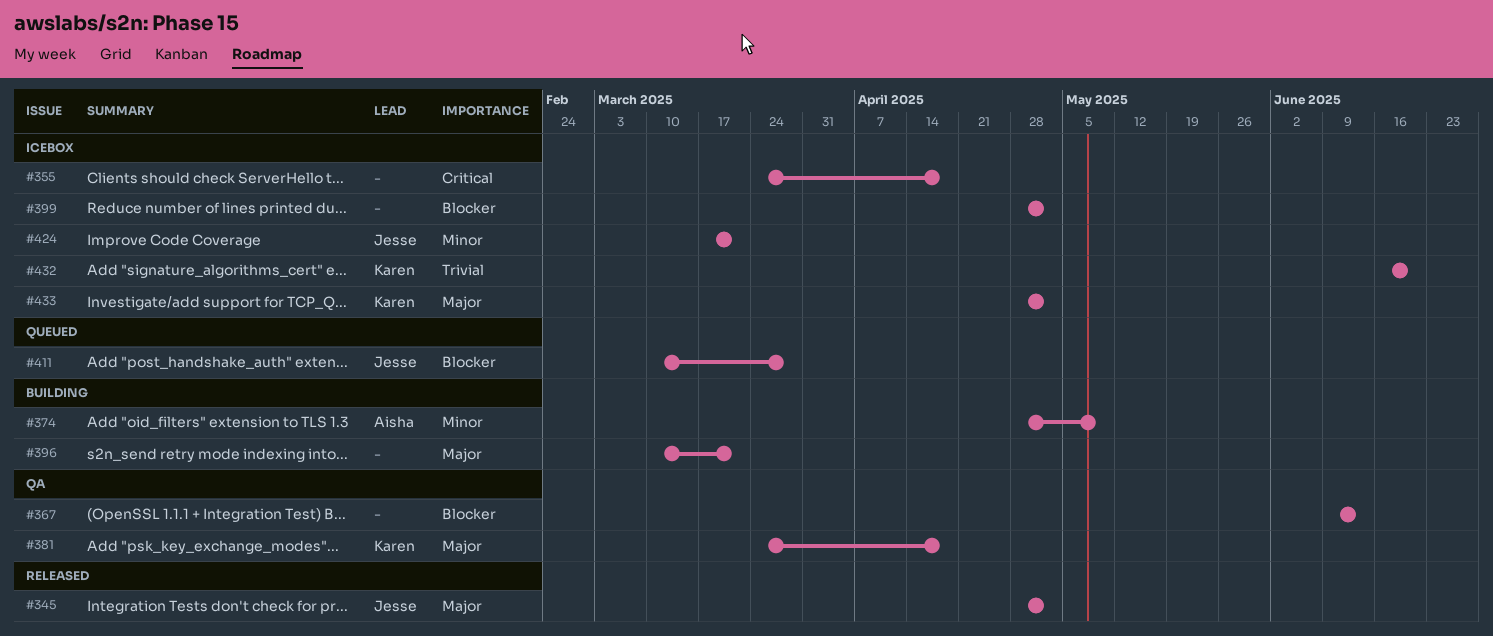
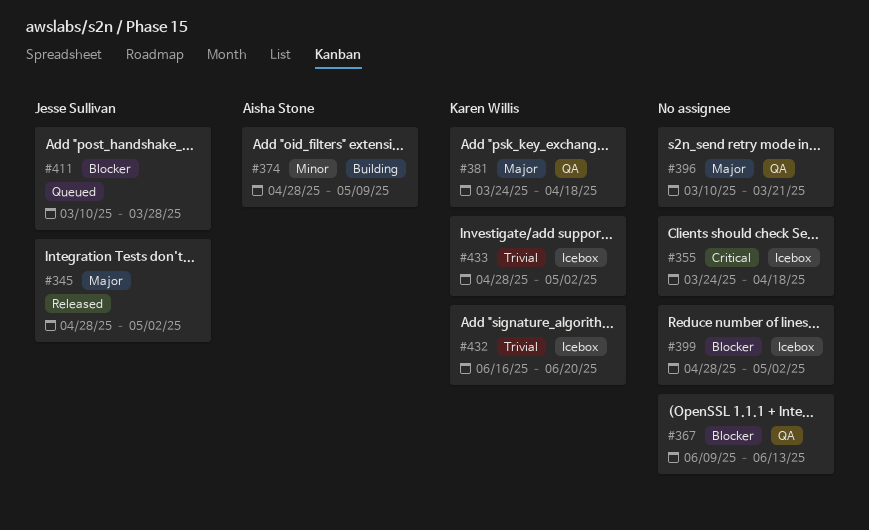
#396, status: Building -> QA
#424: present -> none
#433, priority: Major -> Trivial

